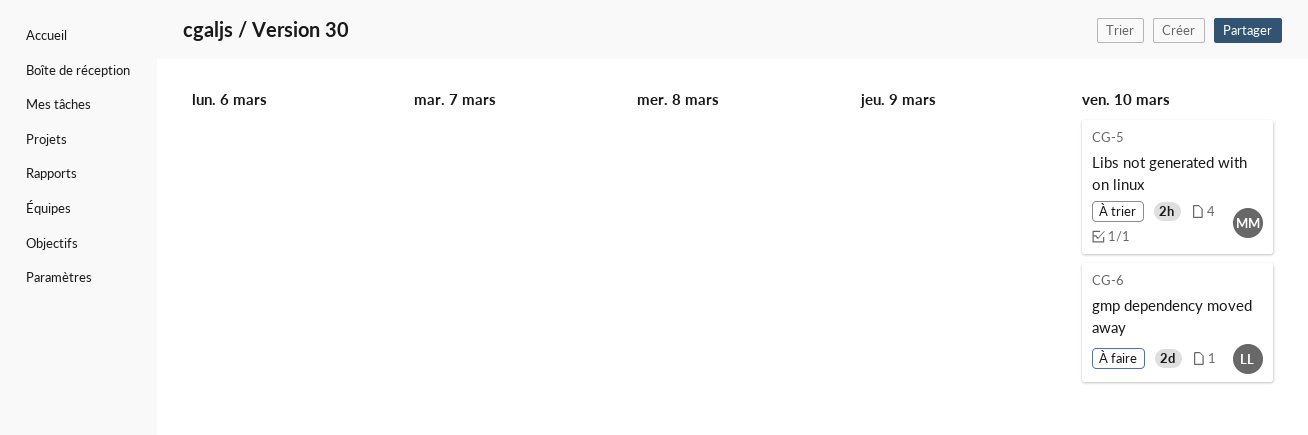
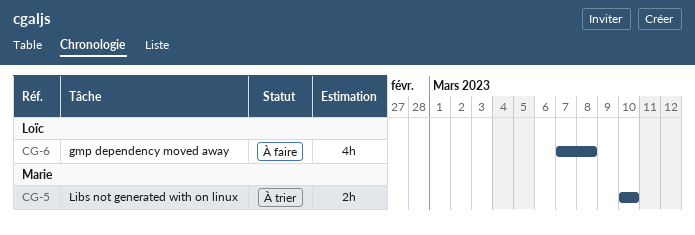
CG-6, estimate: 2d -> 4h
CG-6, due: Mar 10 -> Mar 8

